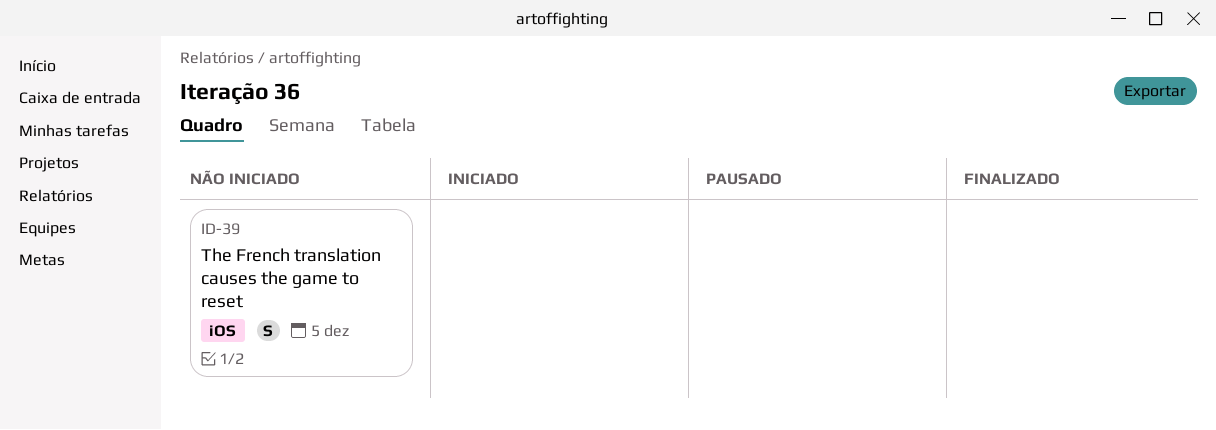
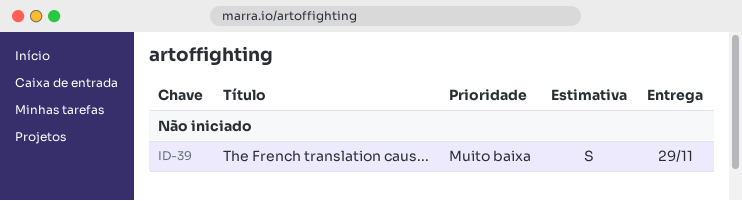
ID-39, due: Dec 5 -> Nov 29

